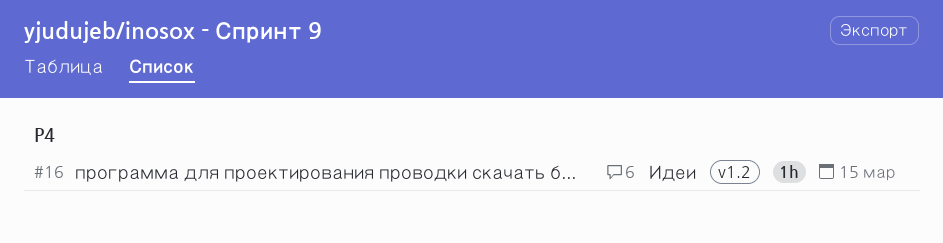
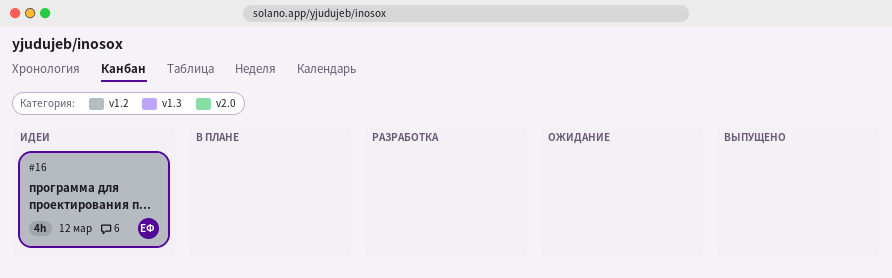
#16, estimate: 1h -> 4h
#16, due: Mar 15 -> Mar 12

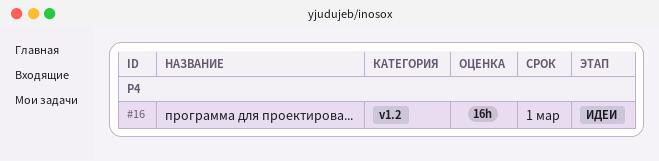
#16, estimate: 4h -> 16h
#16, due: Mar 12 -> Mar 1

